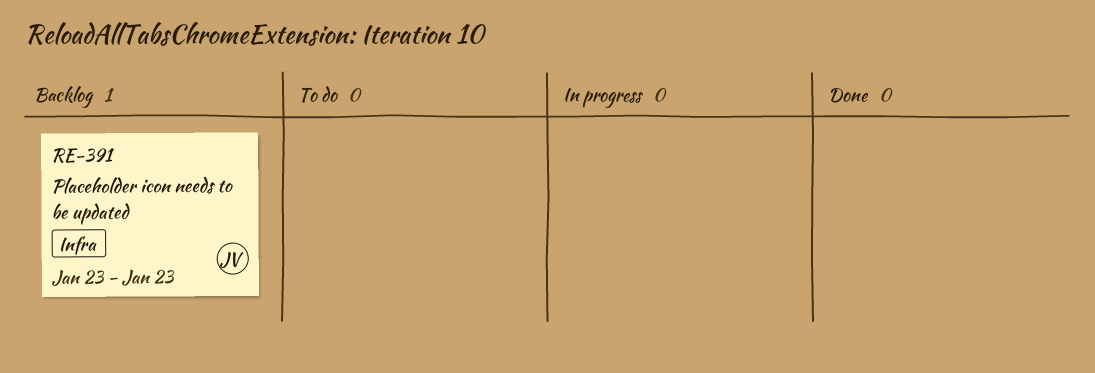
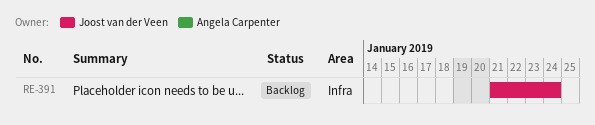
RE-391, start: Jan 23 -> Jan 21
RE-391, due: Jan 23 -> Jan 24

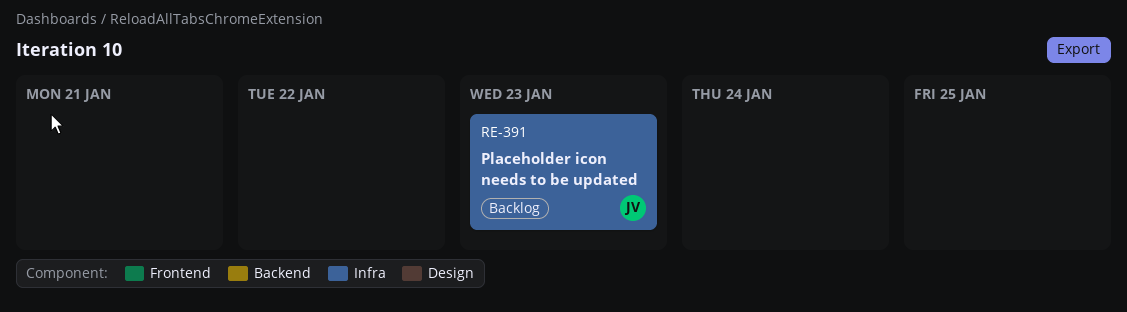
RE-391, due: Jan 24 -> Jan 23

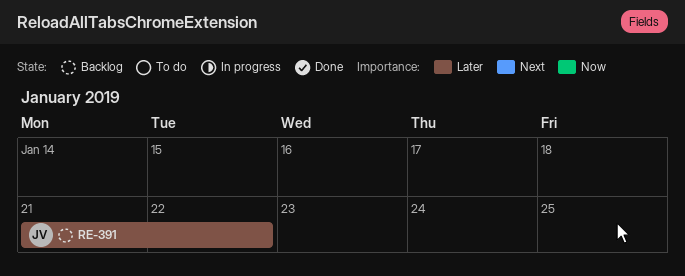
RE-391, due: Jan 23 -> Jan 22

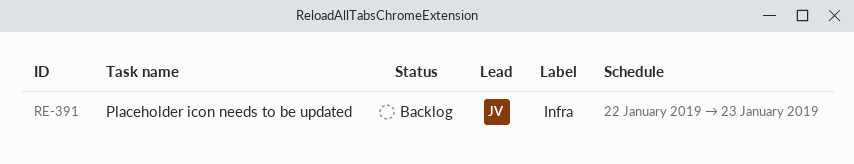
RE-391, start: Jan 21 -> Jan 22
RE-391, due: Jan 22 -> Jan 23

